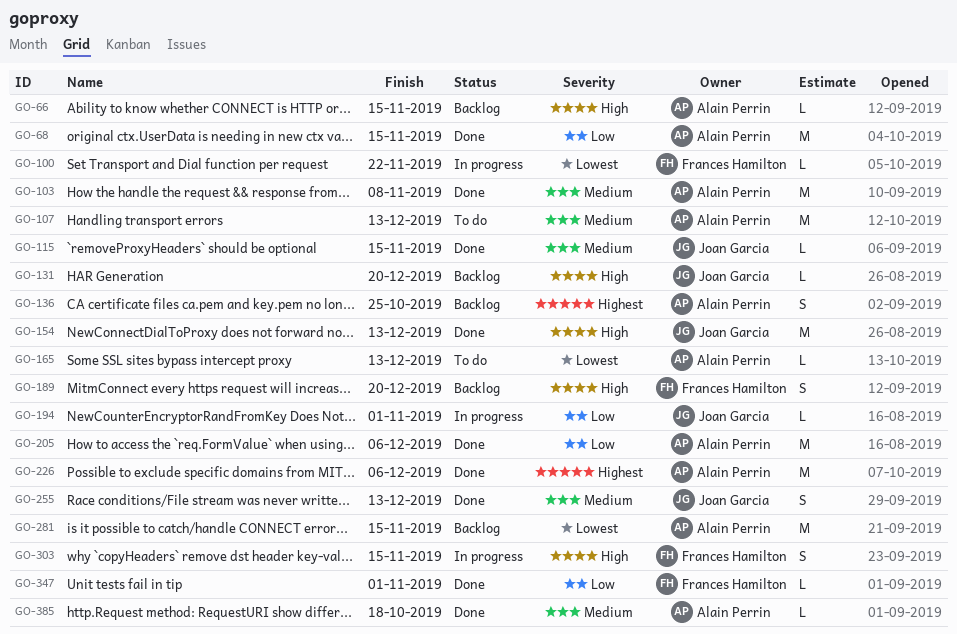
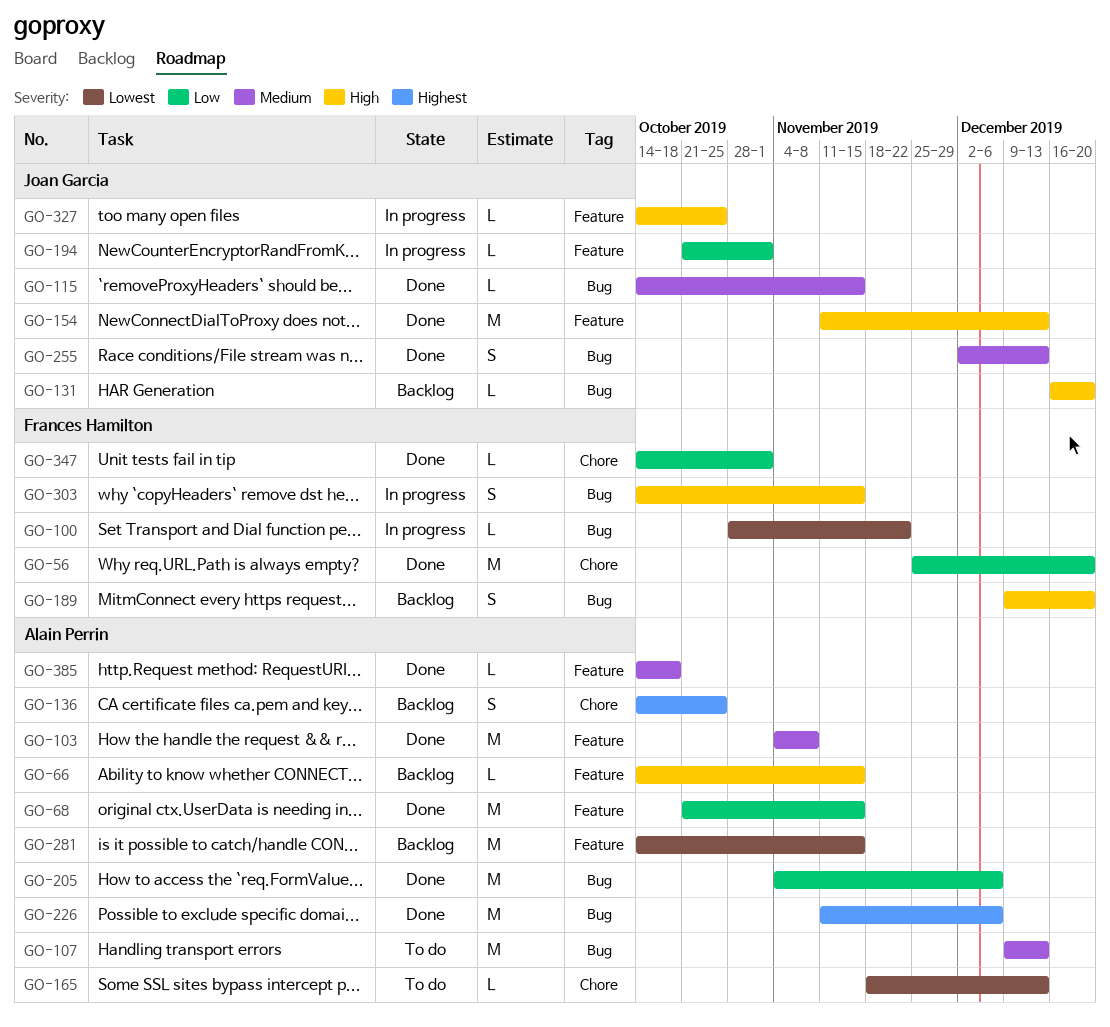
GO-56: none -> present
GO-327: none -> present

